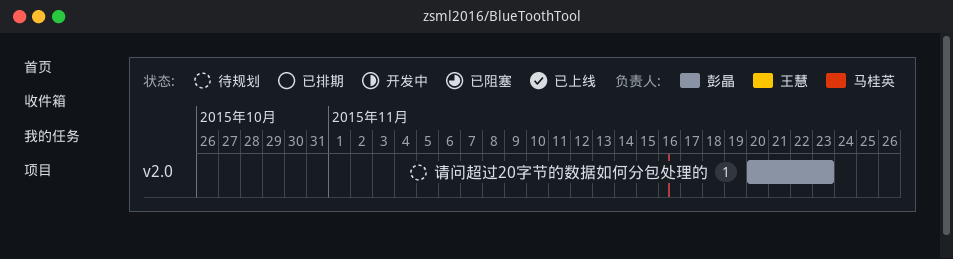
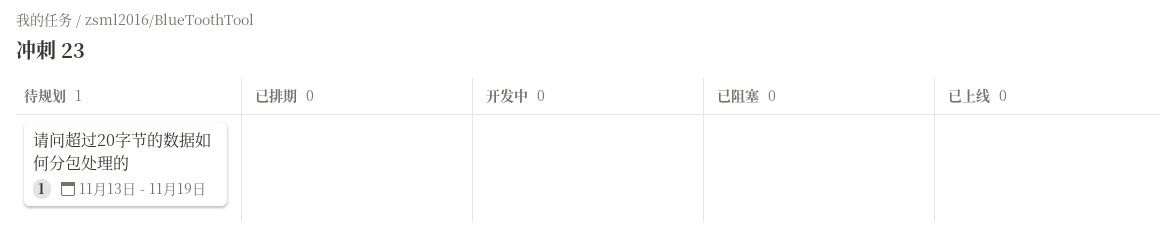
请问超过20字节的数据如何分包处理的, start: Nov 20 -> Nov 13
请问超过20字节的数据如何分包处理的, due: Nov 23 -> Nov 19

